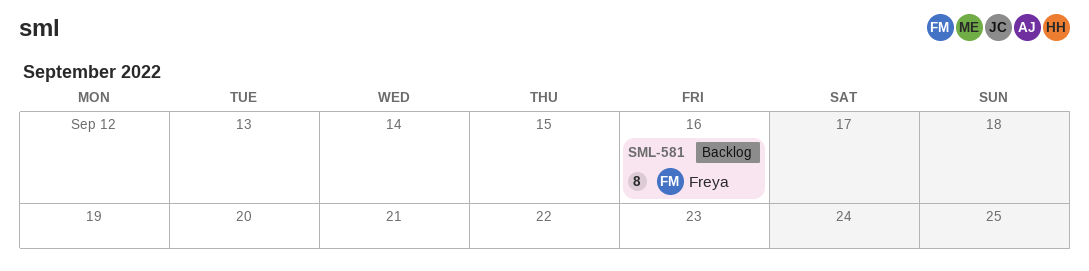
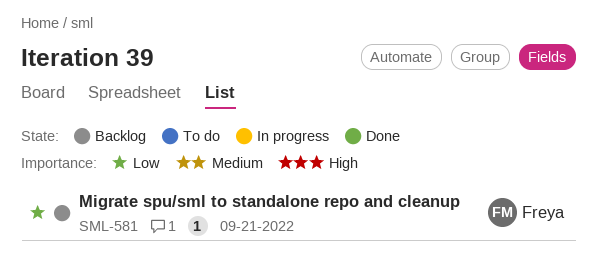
SML-581, estimate: 8 -> 1
SML-581, due: Sep 16 -> Sep 21

